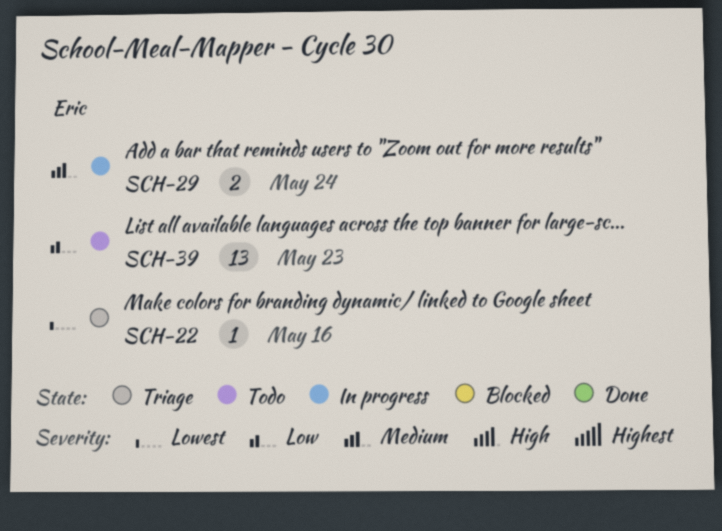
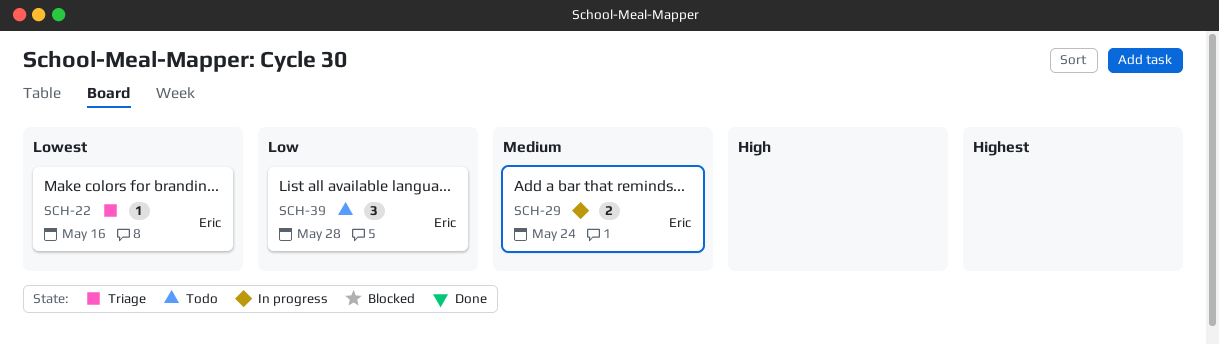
SCH-39, estimate: 13 -> 3
SCH-39, due: May 23 -> May 28

